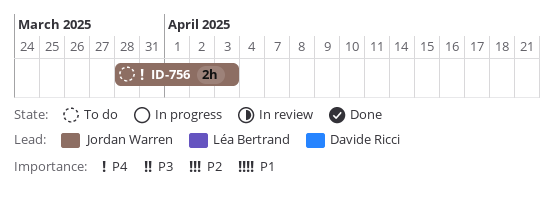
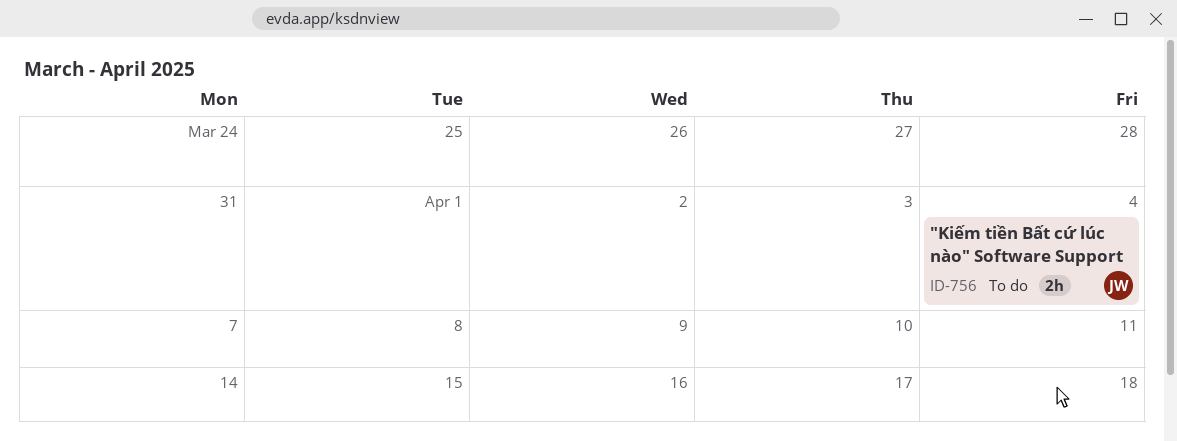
ID-756, due: Apr 3 -> Apr 4

